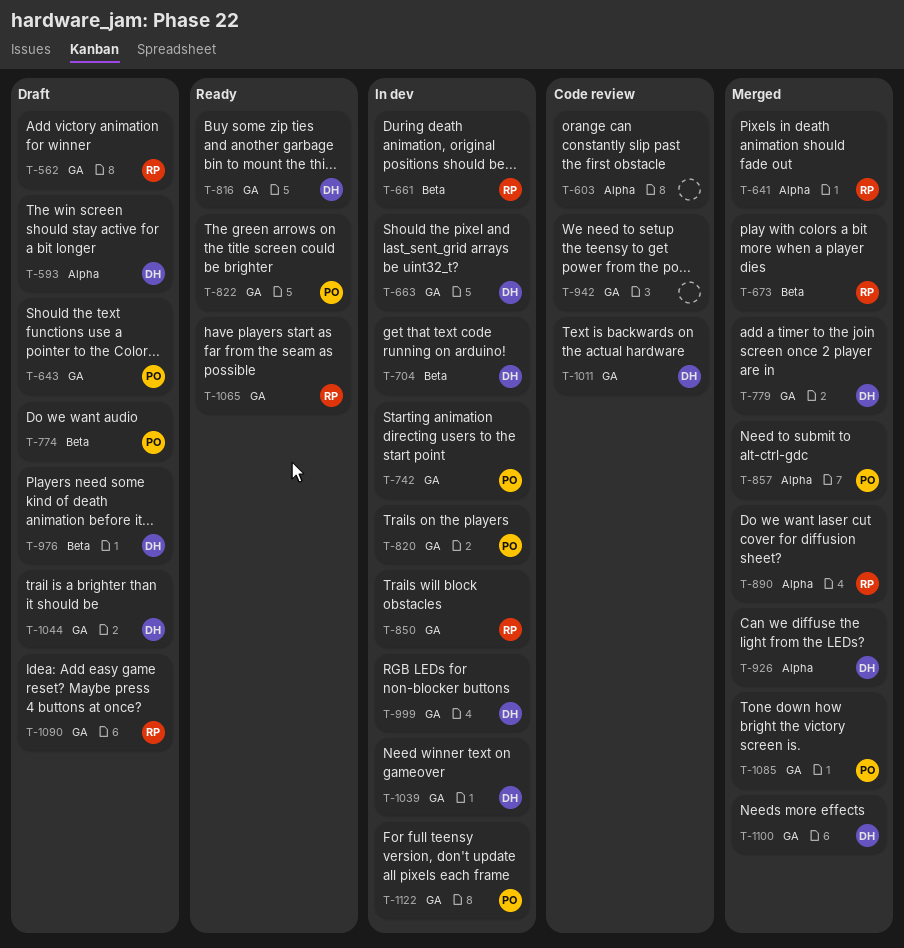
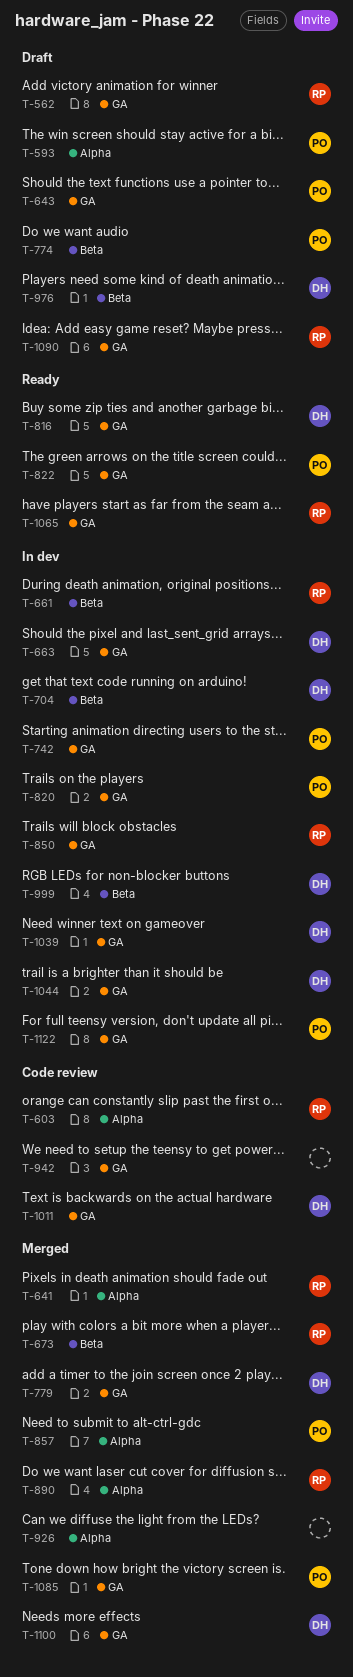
T-593, owner: DH -> PO
T-603, owner: none -> RP
T-926, owner: DH -> none
T-999, label: GA -> Beta
T-1044, status: Draft -> In dev

